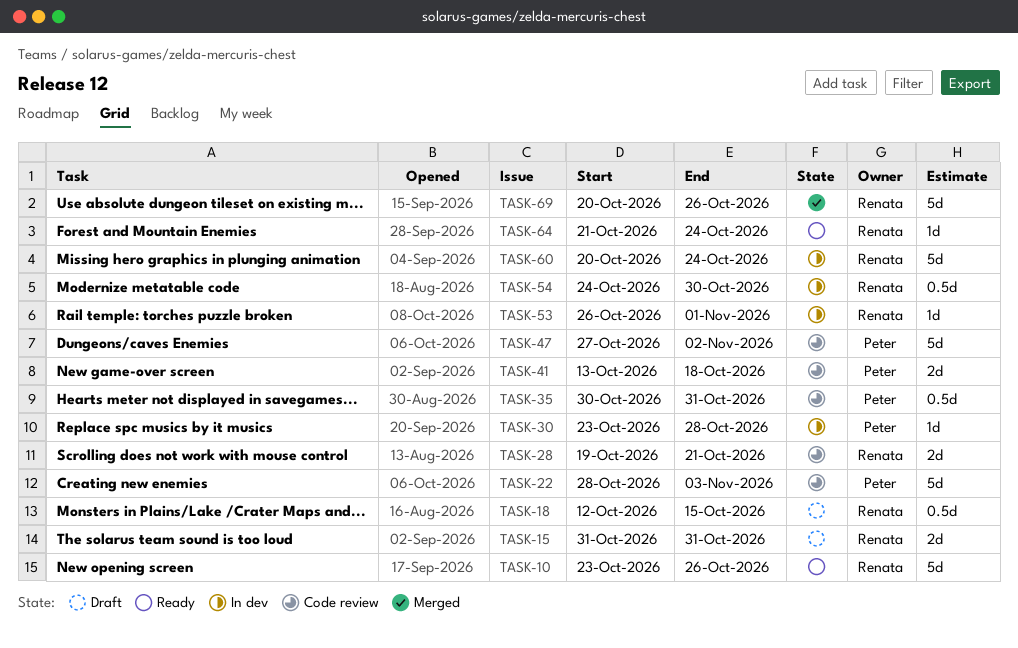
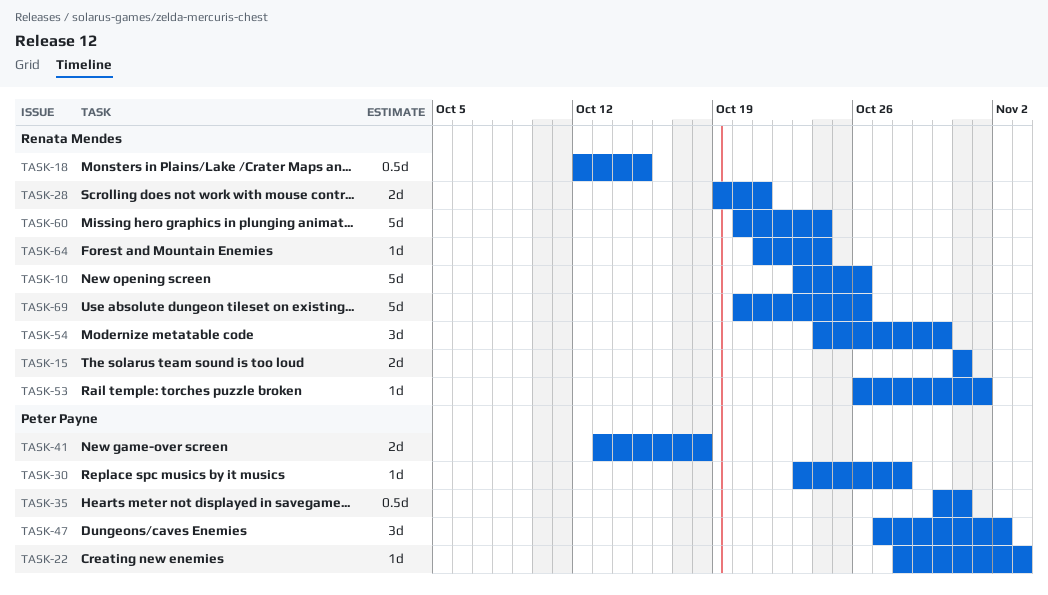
TASK-22, estimate: 5d -> 1d
TASK-47, estimate: 5d -> 3d
TASK-54, estimate: 0.5d -> 3d

